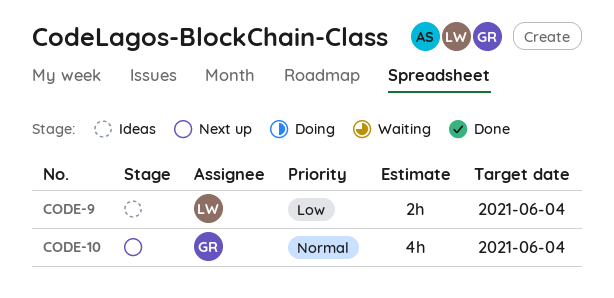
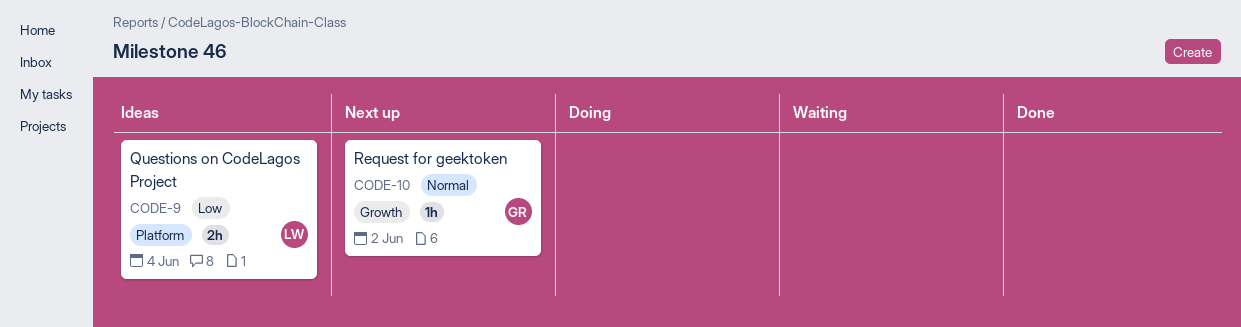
CODE-10, estimate: 4h -> 1h
CODE-10, due: Jun 4 -> Jun 2

